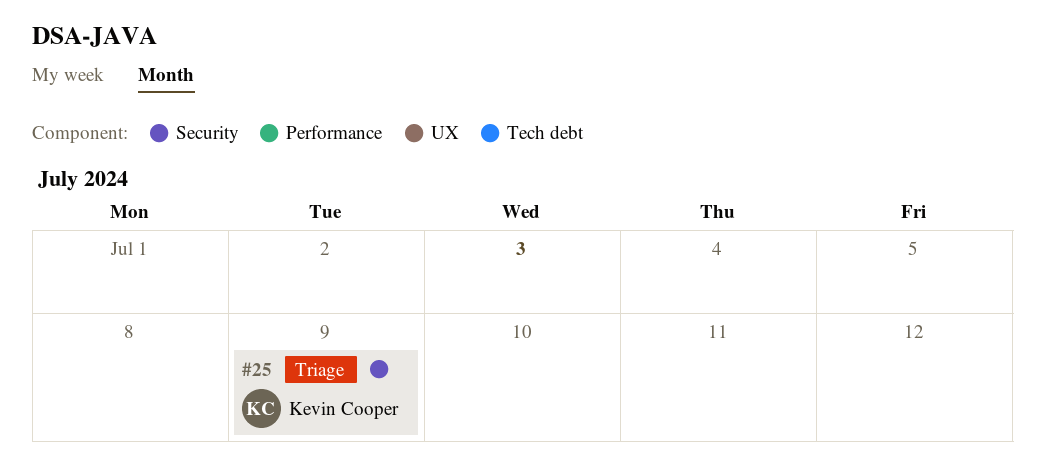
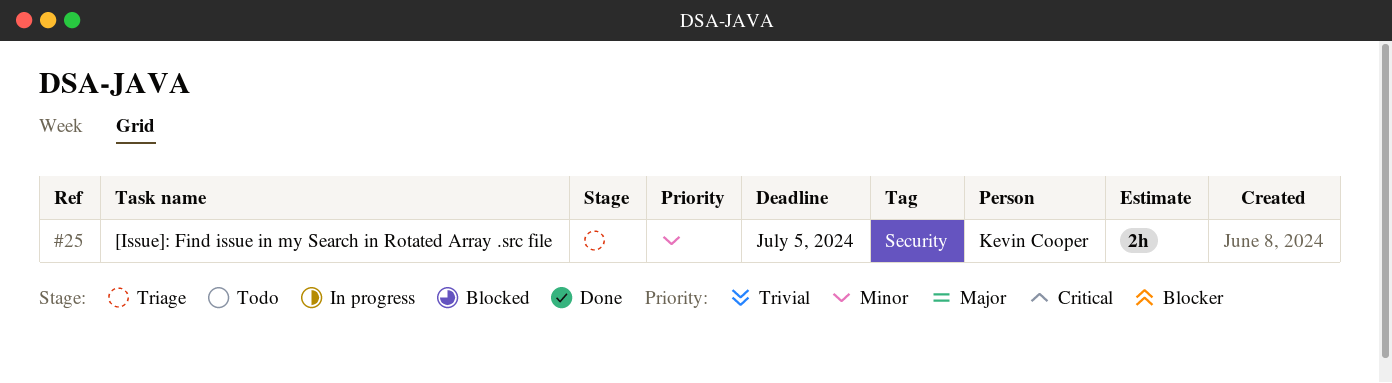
#25, due: Jul 9 -> Jul 5

